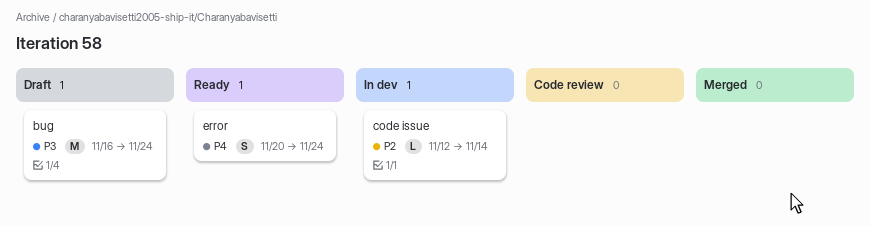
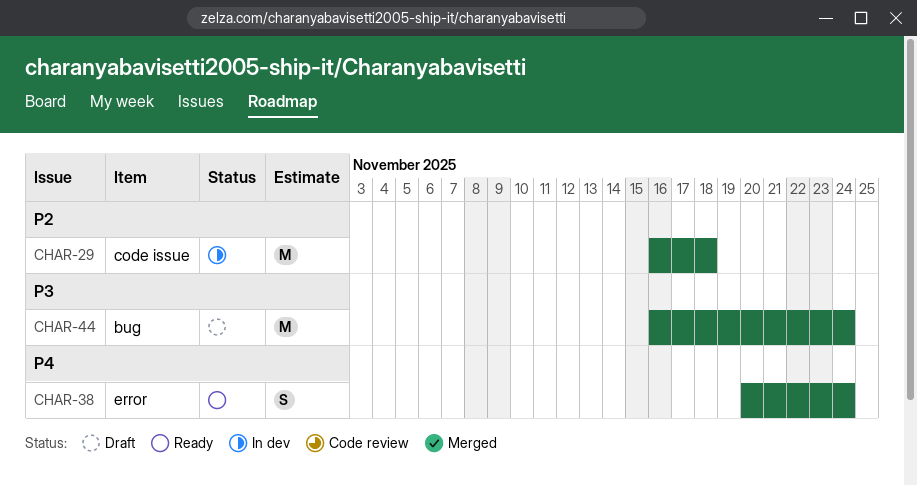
code issue, estimate: L -> M
code issue, start: Nov 12 -> Nov 16
code issue, due: Nov 14 -> Nov 18

